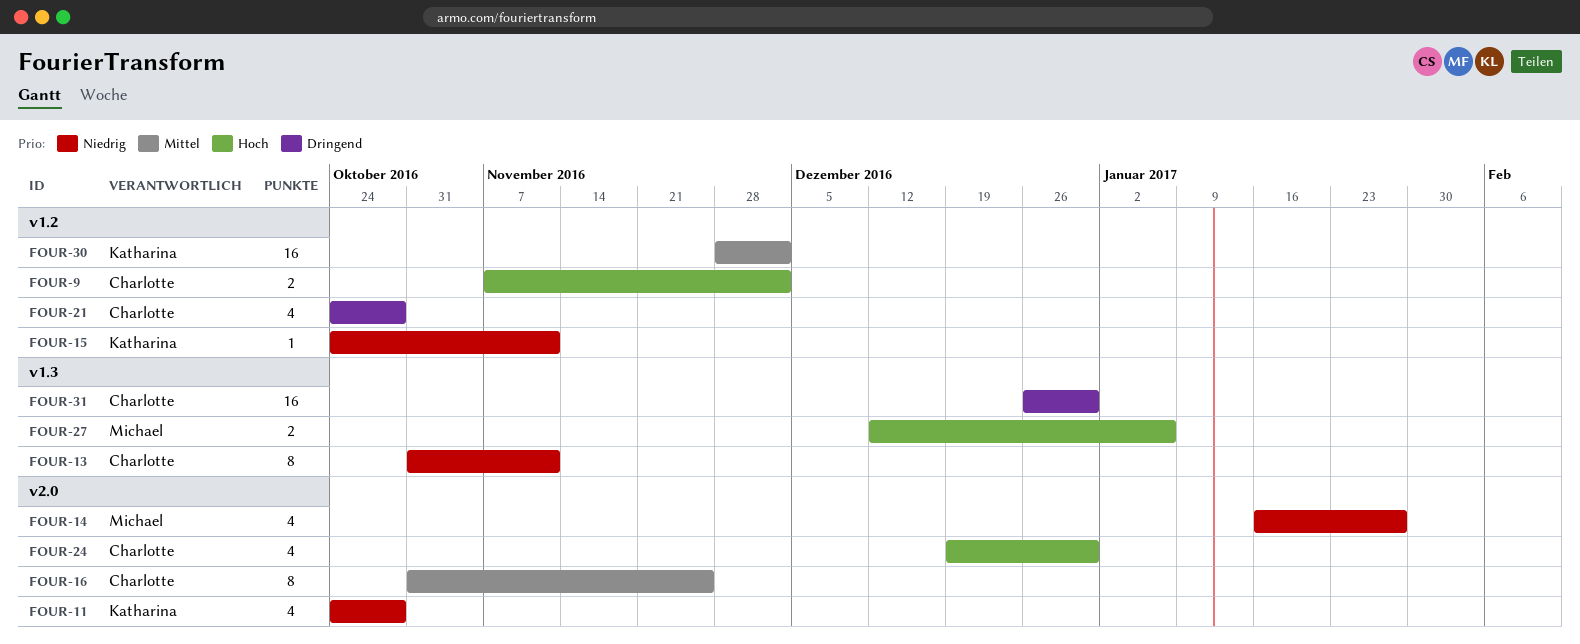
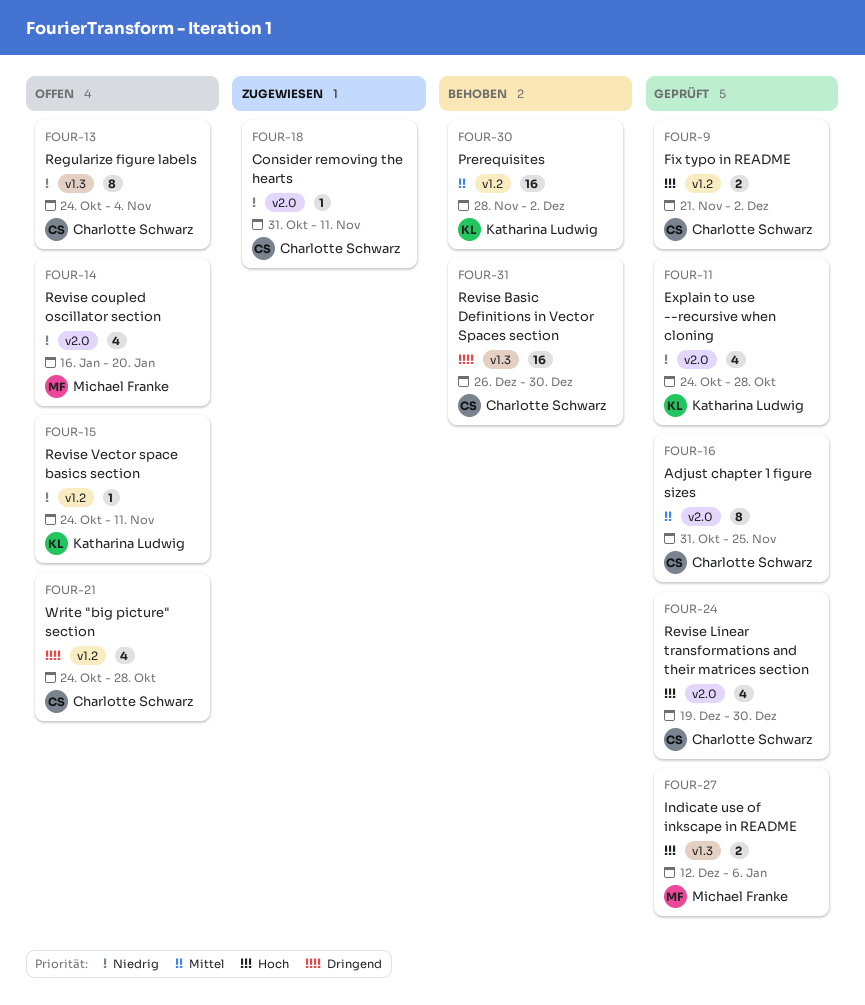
FOUR-9, start: Nov 7 -> Nov 21
FOUR-13, start: Oct 31 -> Oct 24
FOUR-13, due: Nov 11 -> Nov 4
FOUR-14, due: Jan 27 -> Jan 20
FOUR-18: none -> present

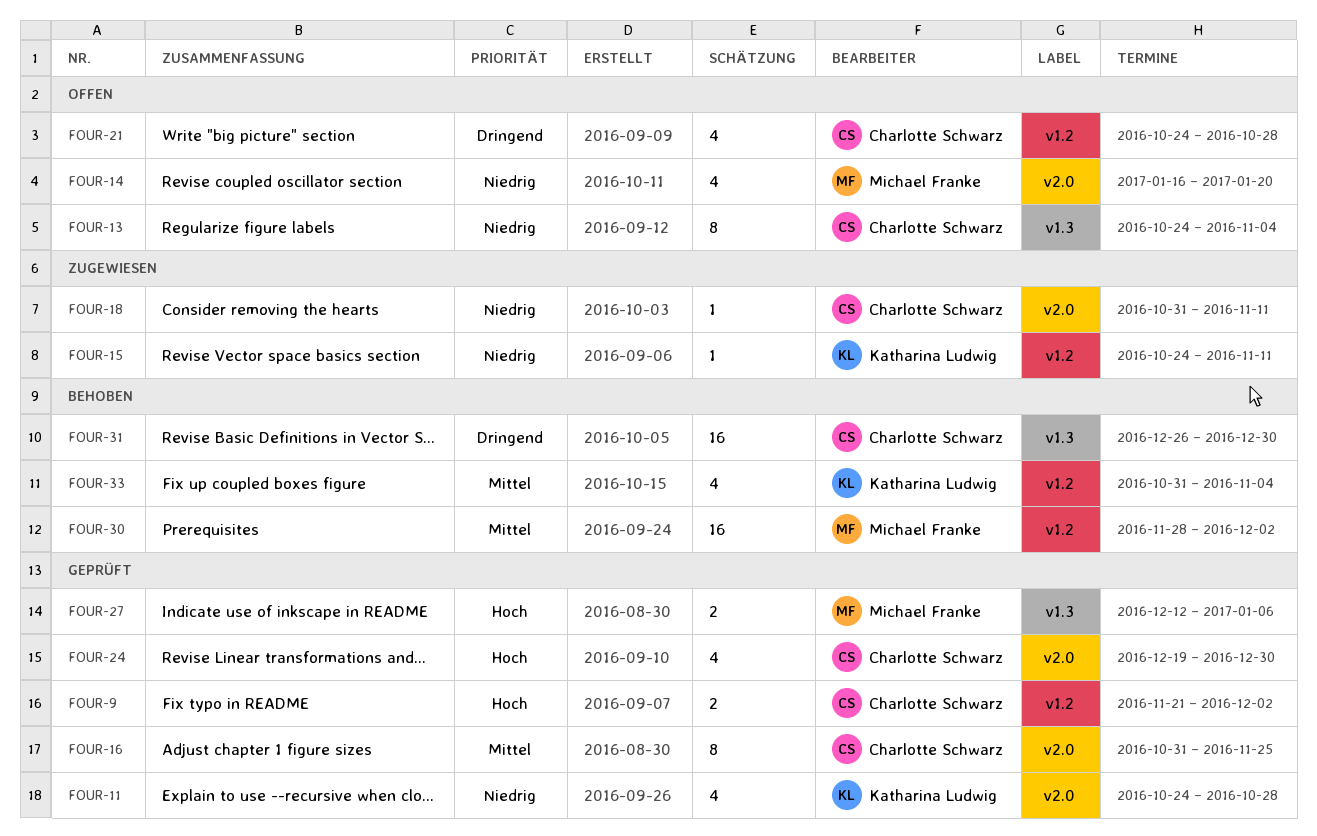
FOUR-15, status: Offen -> Zugewiesen
FOUR-30, owner: Katharina Ludwig -> Michael Franke
FOUR-33: none -> present

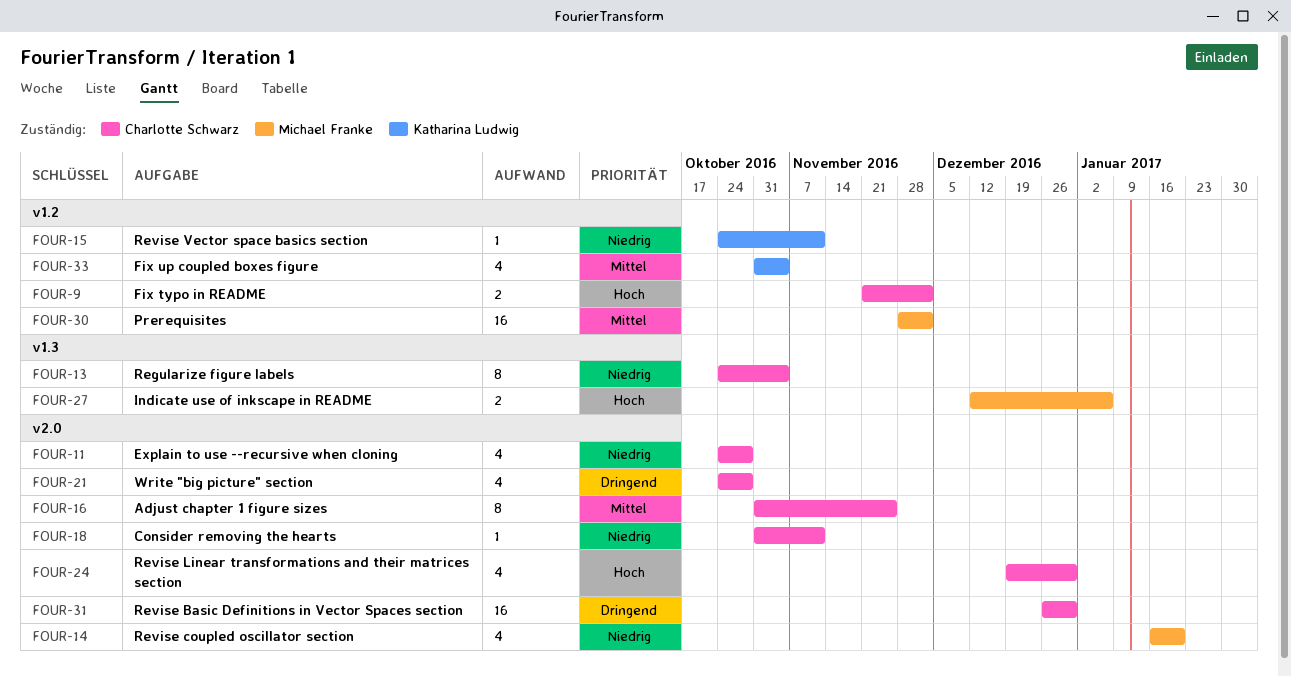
FOUR-11, owner: Katharina Ludwig -> Charlotte Schwarz
FOUR-21, label: v1.2 -> v2.0
FOUR-31, label: v1.3 -> v2.0

